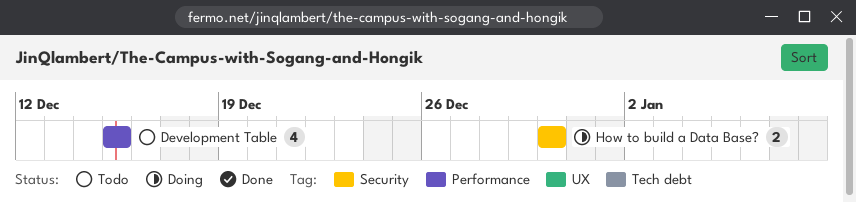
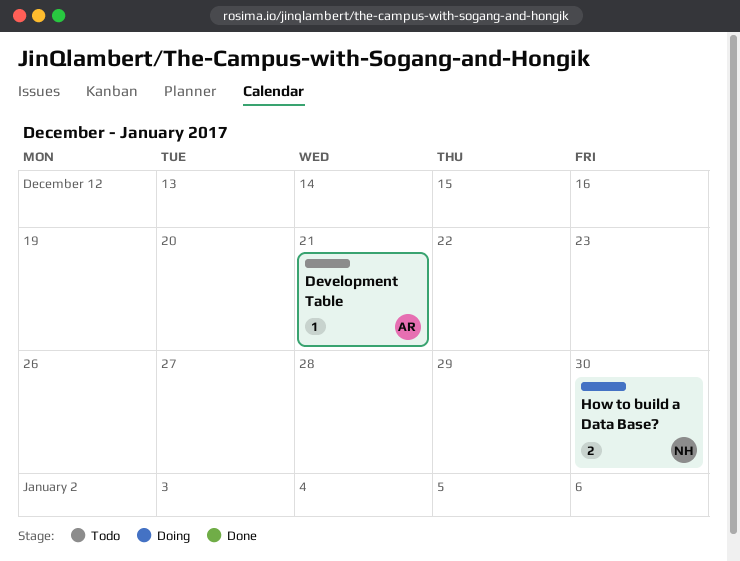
Development Table, estimate: 4 -> 1
Development Table, due: Dec 15 -> Dec 21

